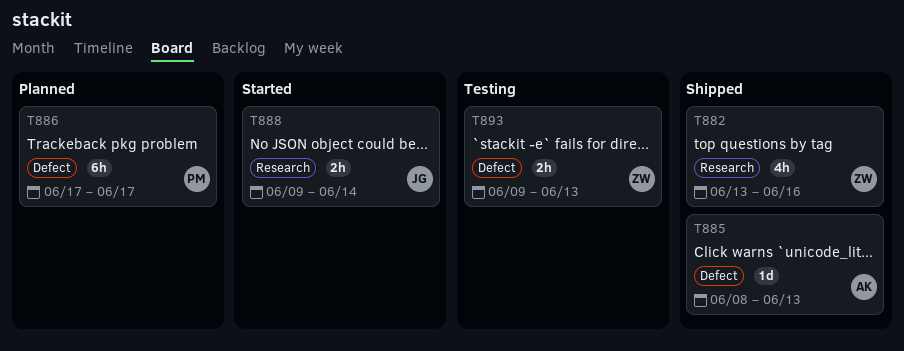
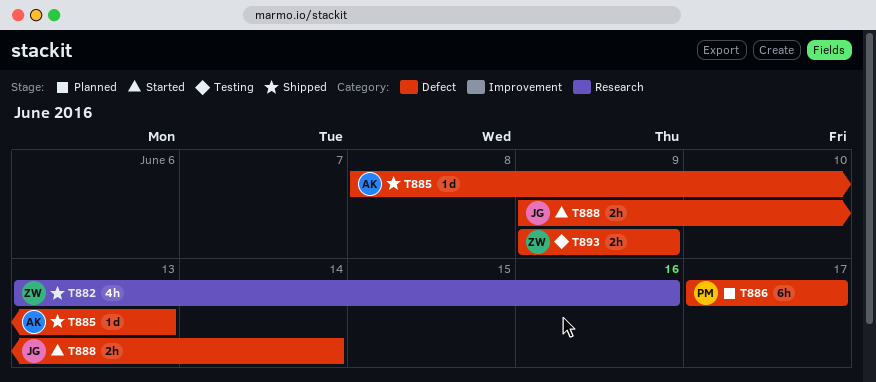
T888, label: Research -> Defect
T893, due: Jun 13 -> Jun 9

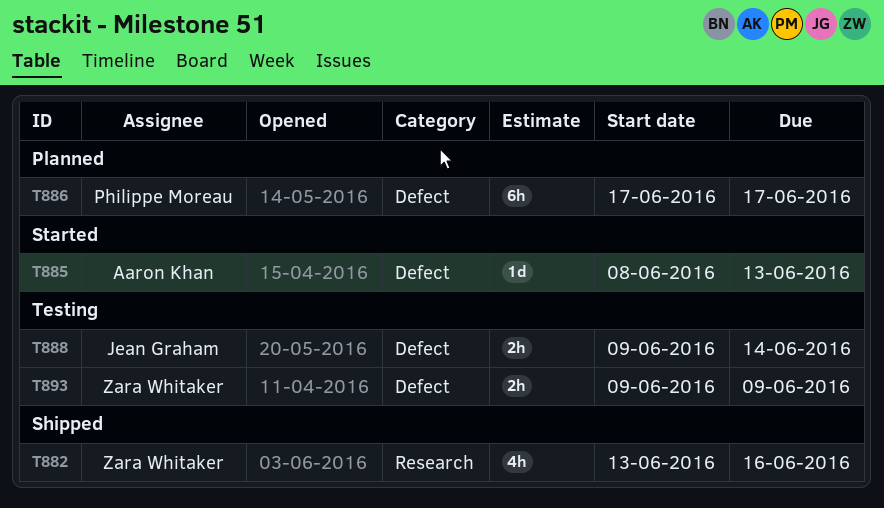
T885, status: Shipped -> Started
T888, status: Started -> Testing

